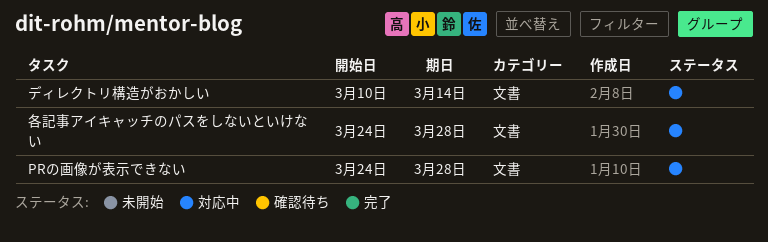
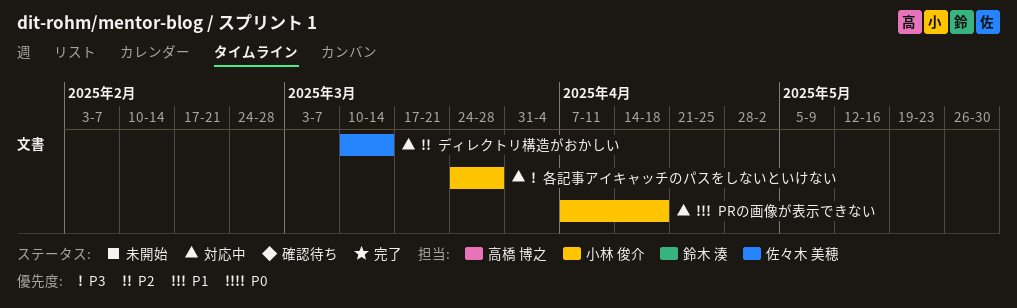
PRの画像が表示できない, start: Mar 24 -> Apr 7
PRの画像が表示できない, due: Mar 28 -> Apr 18

